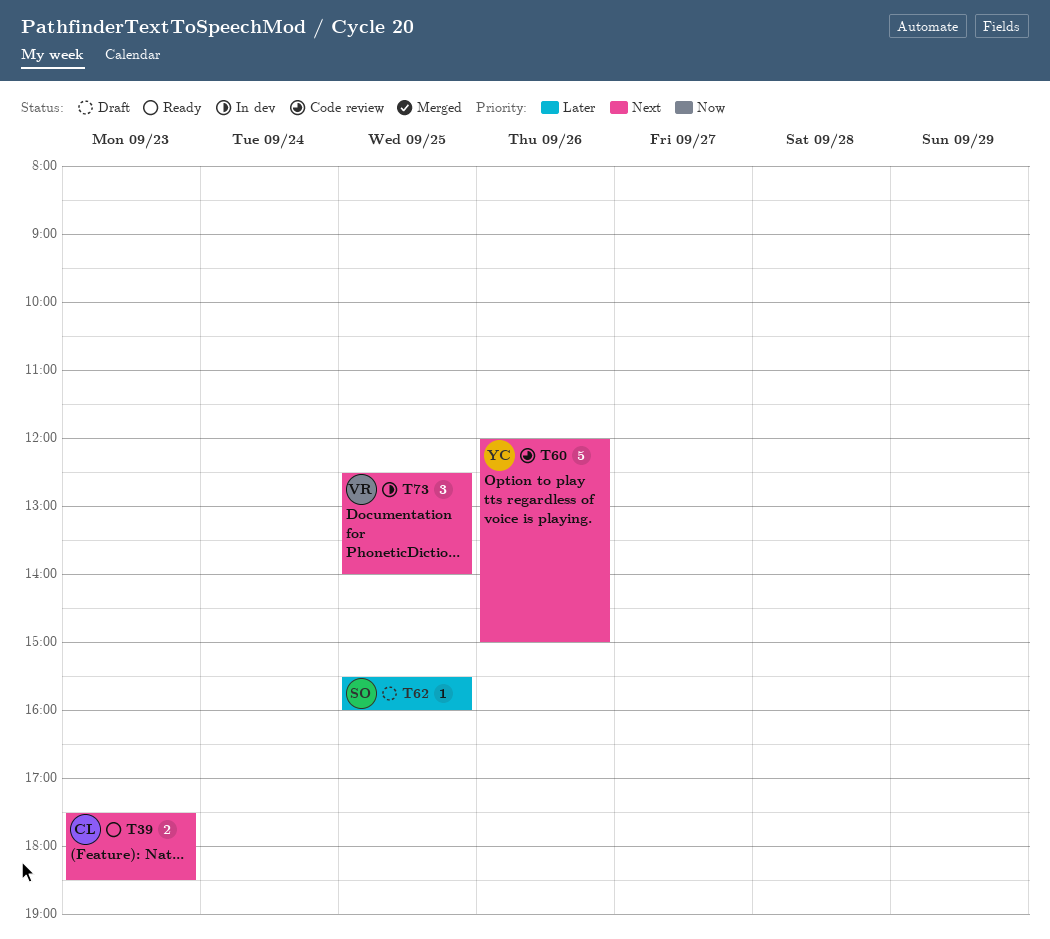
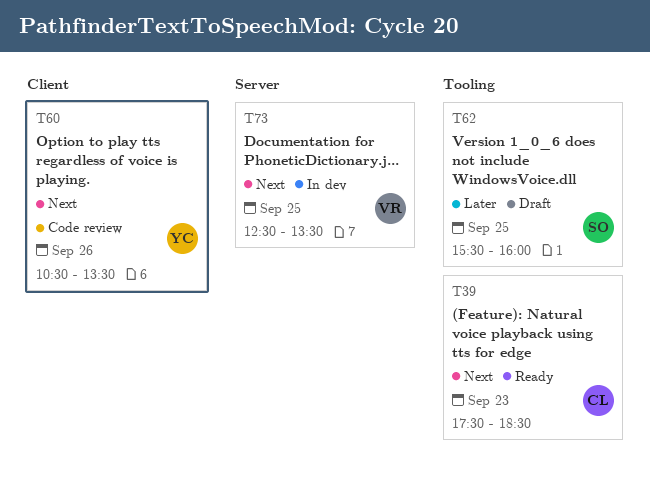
T60, begins: 12:00 -> 10:30
T60, ends: 15:00 -> 13:30
T73, ends: 14:00 -> 13:30

